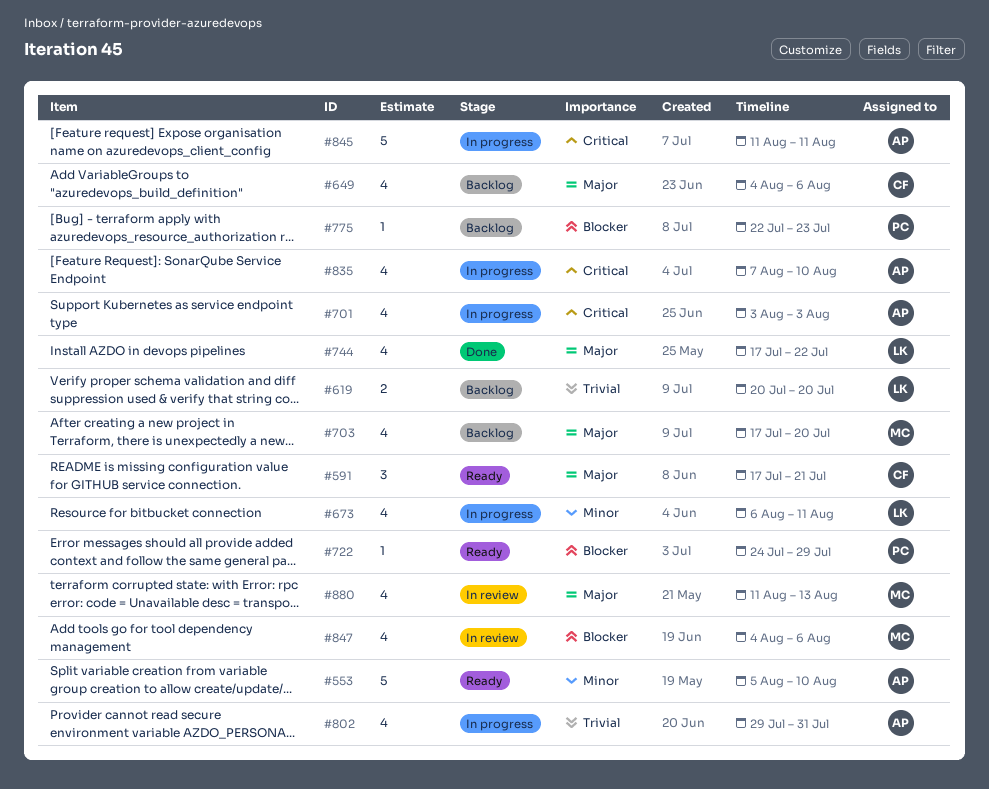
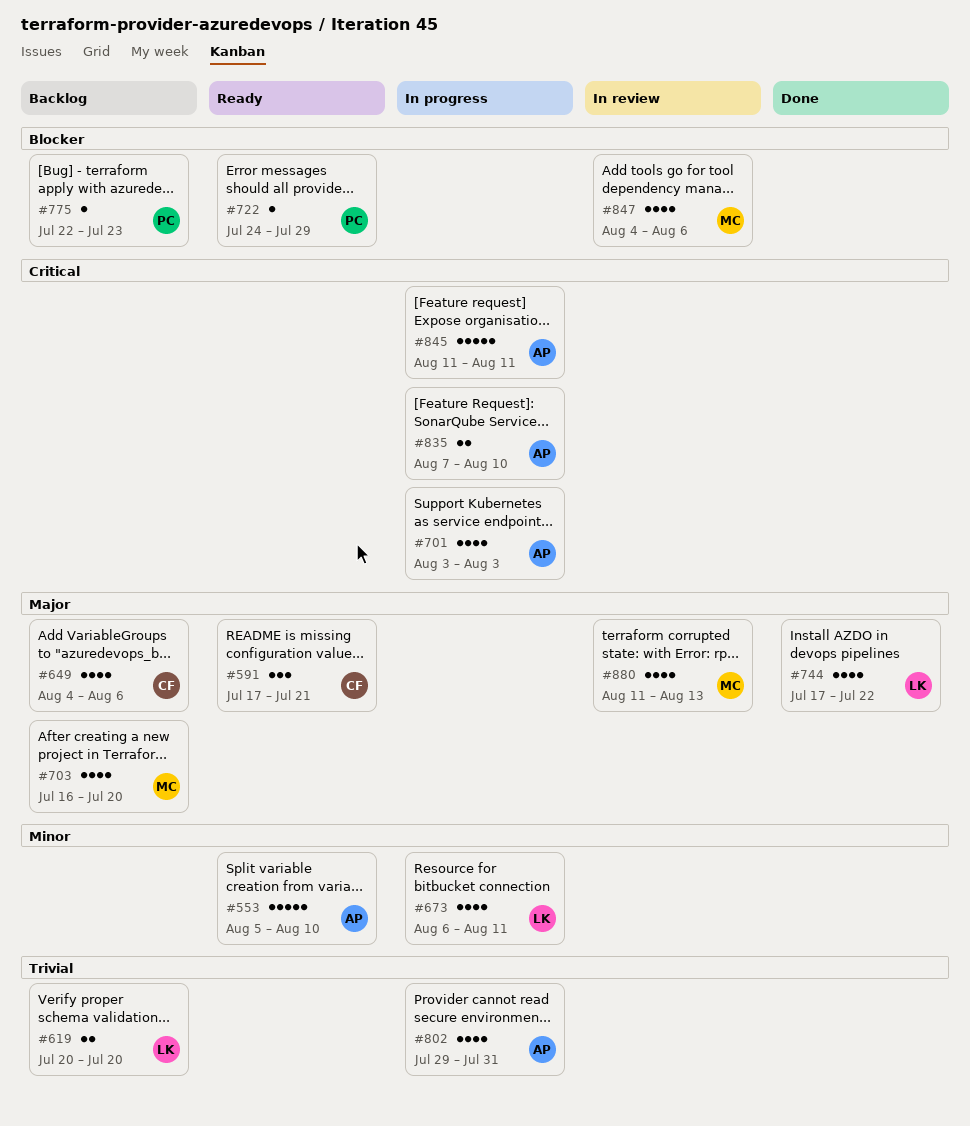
#703, start: Jul 17 -> Jul 16
#835, estimate: 4 -> 2

